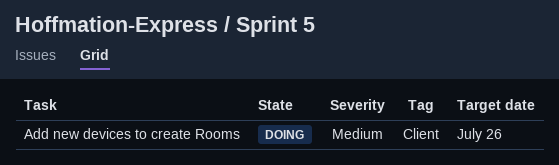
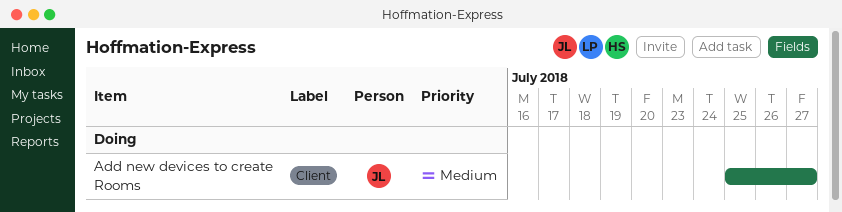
Add new devices to create Rooms, due: Jul 26 -> Jul 27

